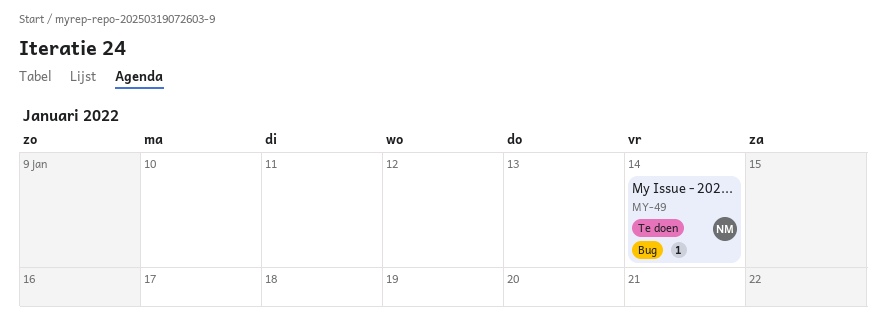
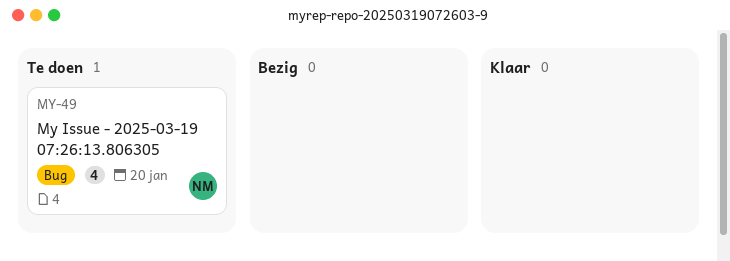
MY-49, estimate: 1 -> 4
MY-49, due: Jan 14 -> Jan 20

